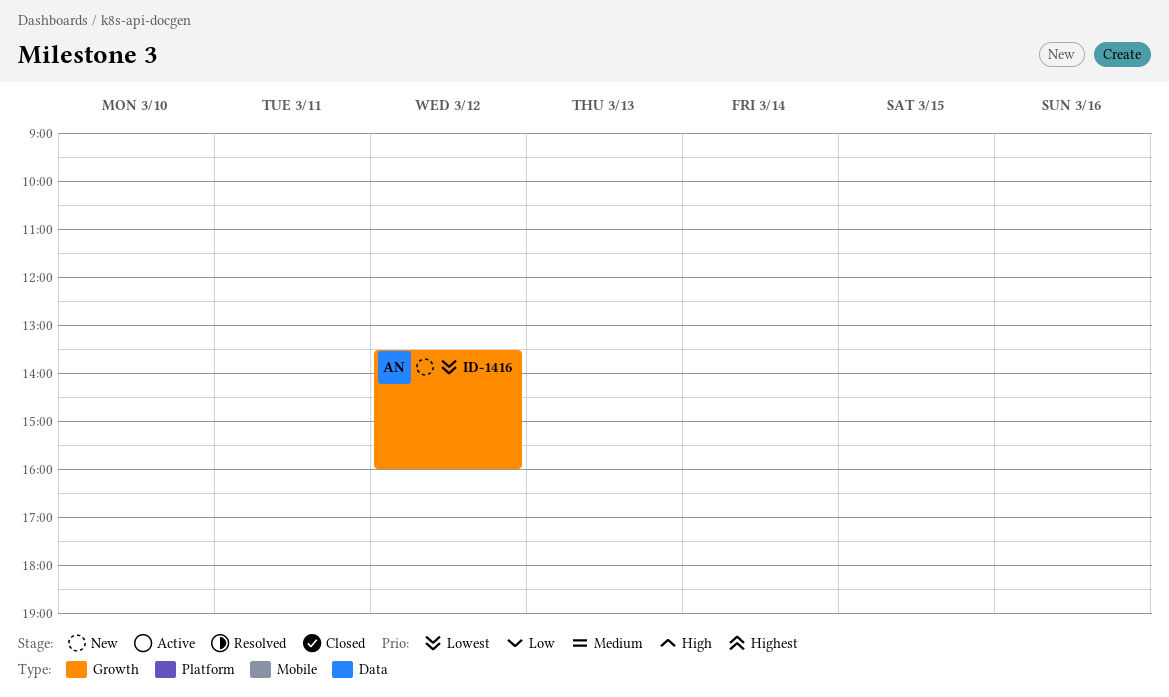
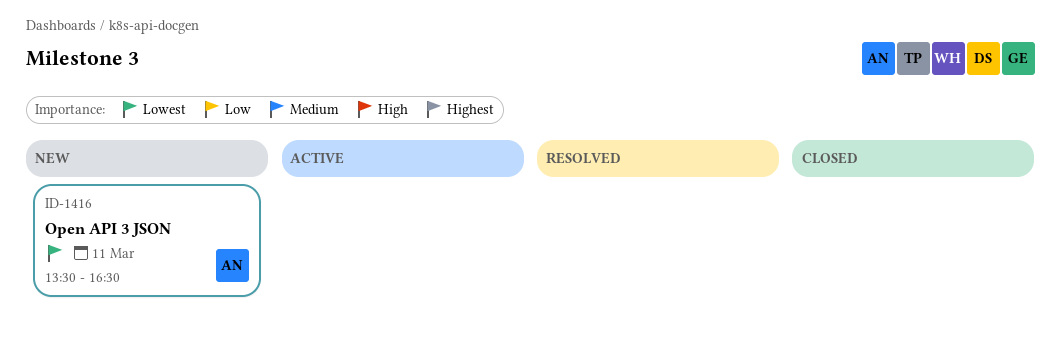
ID-1416, day: Mar 12 -> Mar 11
ID-1416, ends: 16:00 -> 16:30

